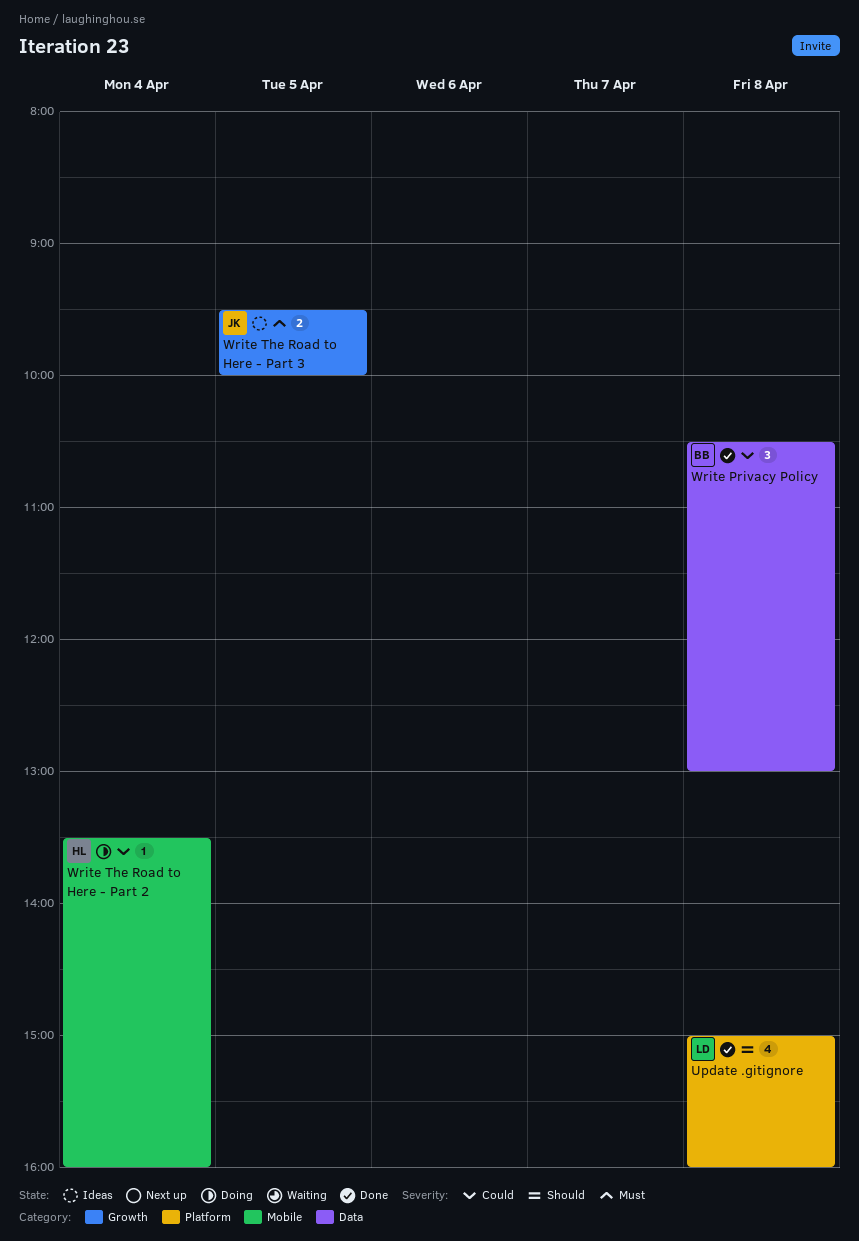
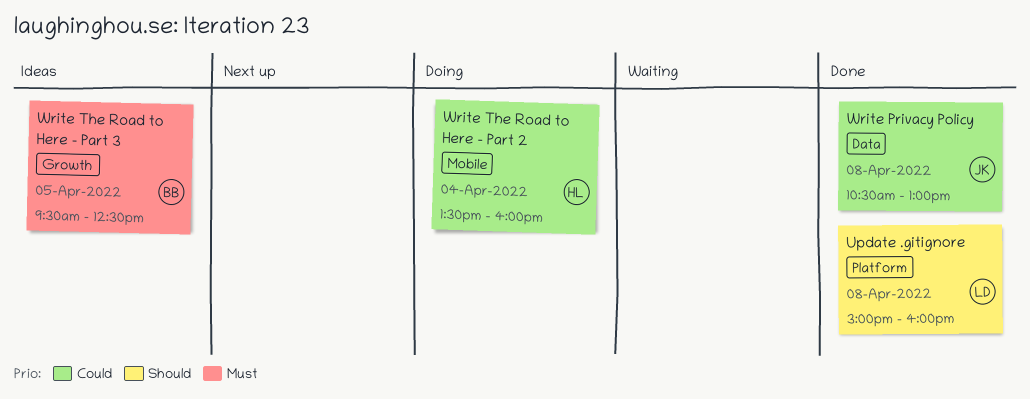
Write Privacy Policy, owner: BB -> JK
Write The Road to Here - Part 3, owner: JK -> BB
Write The Road to Here - Part 3, ends: 10:00 -> 12:30

